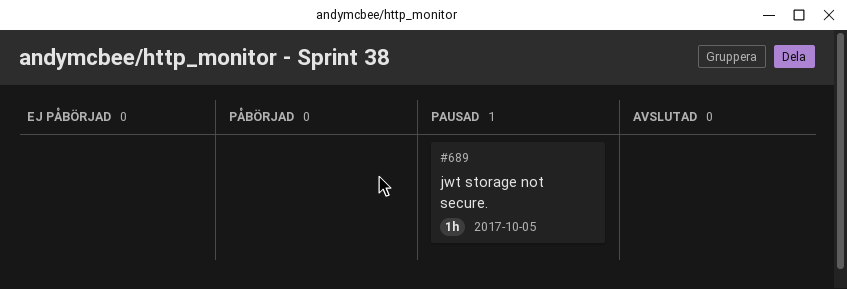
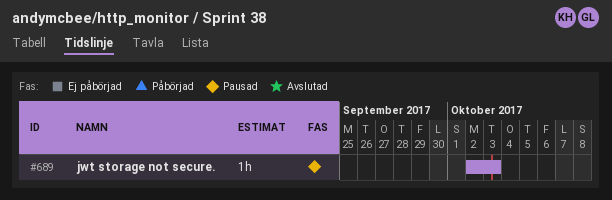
#689, due: Oct 5 -> Oct 3

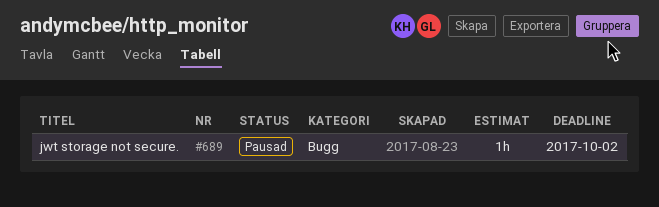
#689, due: Oct 3 -> Oct 2

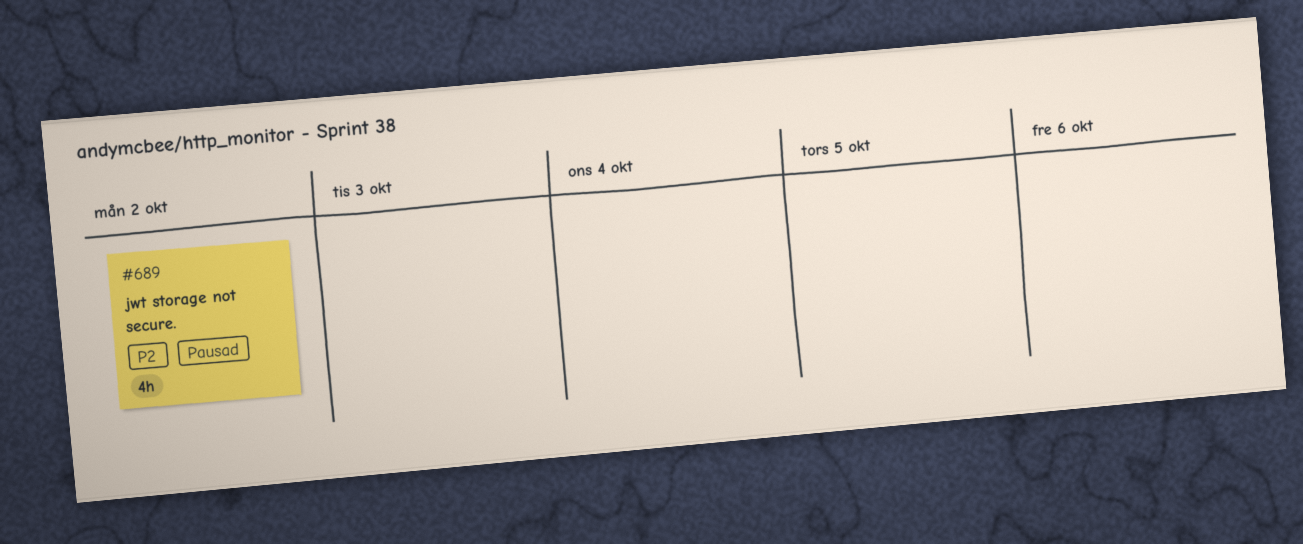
#689, estimate: 1h -> 4h

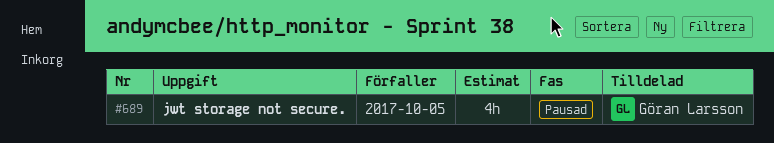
#689, due: Oct 2 -> Oct 5

